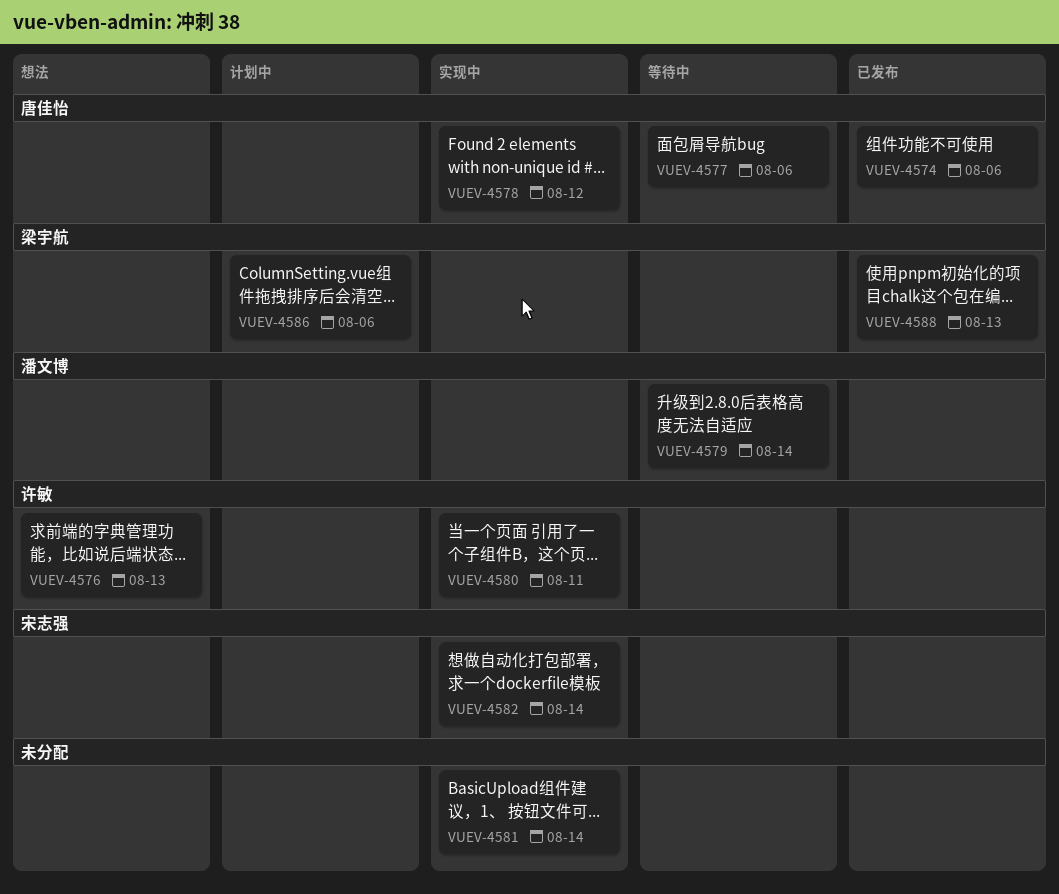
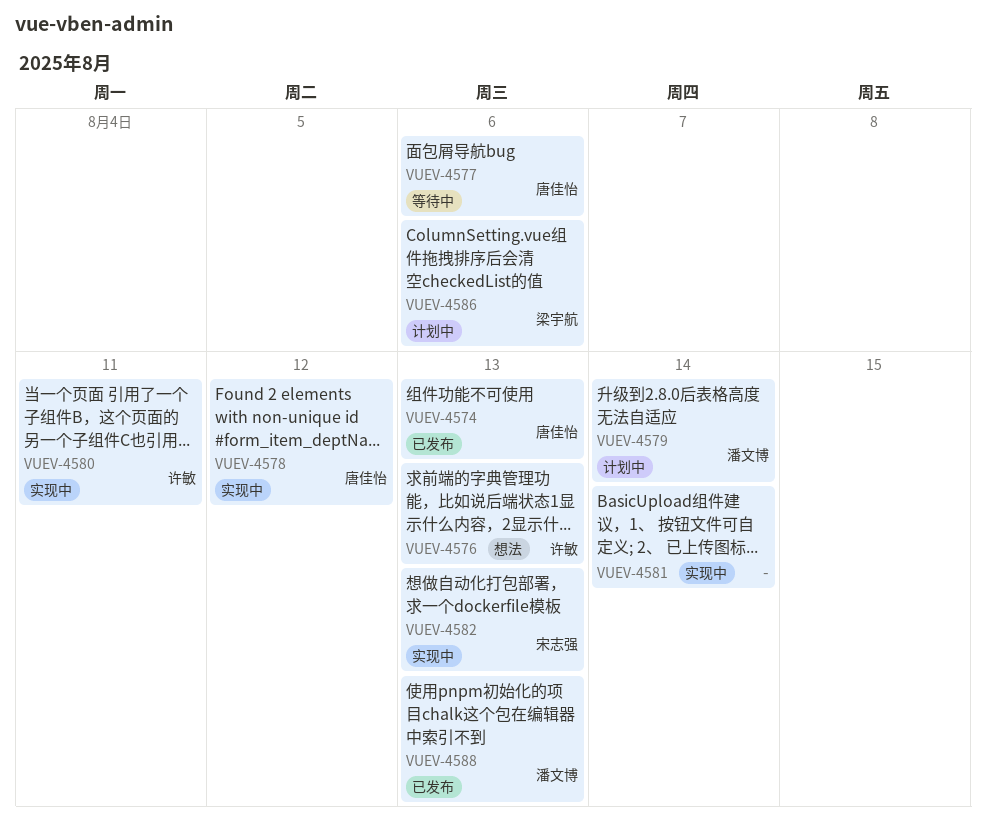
VUEV-4574, due: Aug 6 -> Aug 13
VUEV-4579, status: 等待中 -> 计划中
VUEV-4582, due: Aug 14 -> Aug 13
VUEV-4588, owner: 梁宇航 -> 潘文博

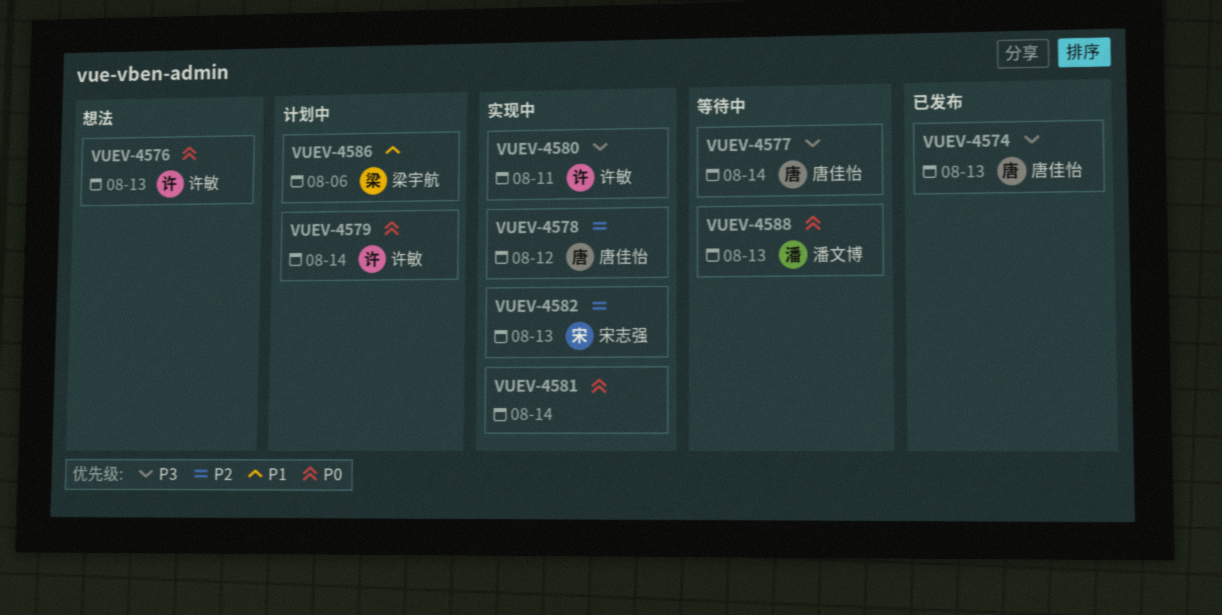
VUEV-4577, due: Aug 6 -> Aug 14
VUEV-4579, owner: 潘文博 -> 许敏
VUEV-4588, status: 已发布 -> 等待中

